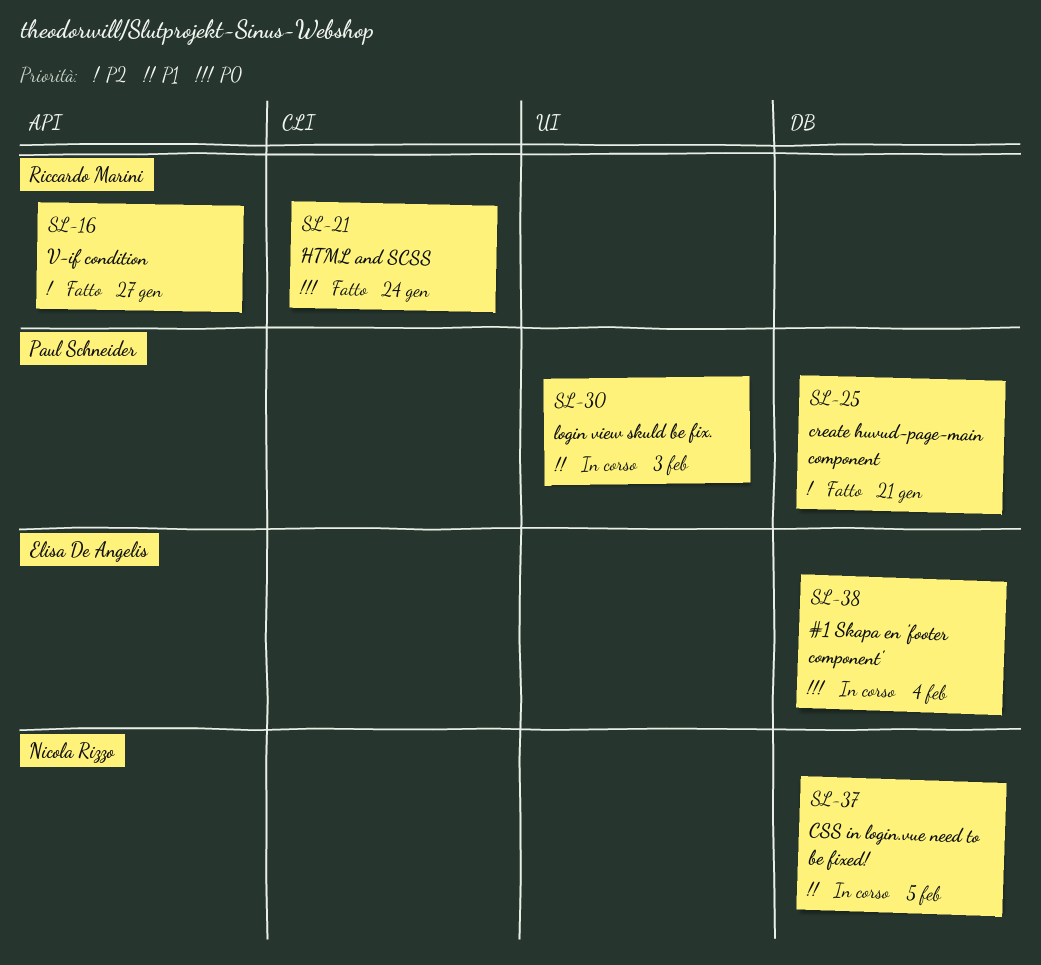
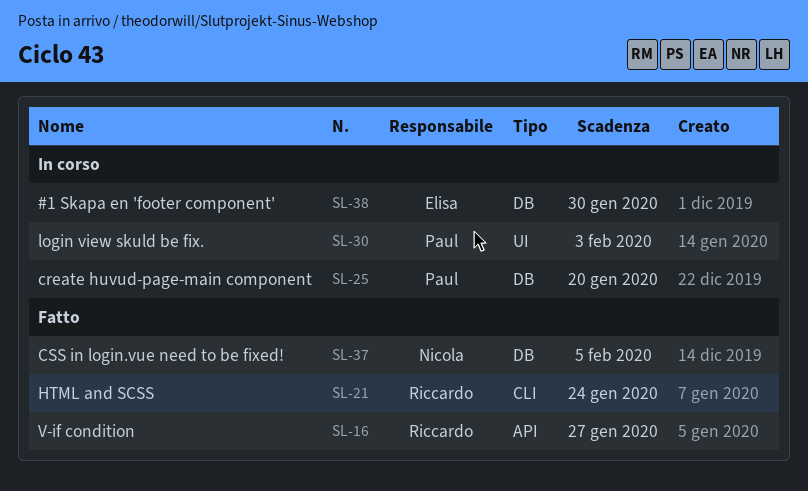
SL-25, status: Fatto -> In corso
SL-25, due: Jan 21 -> Jan 20
SL-37, status: In corso -> Fatto
SL-38, due: Feb 4 -> Jan 30

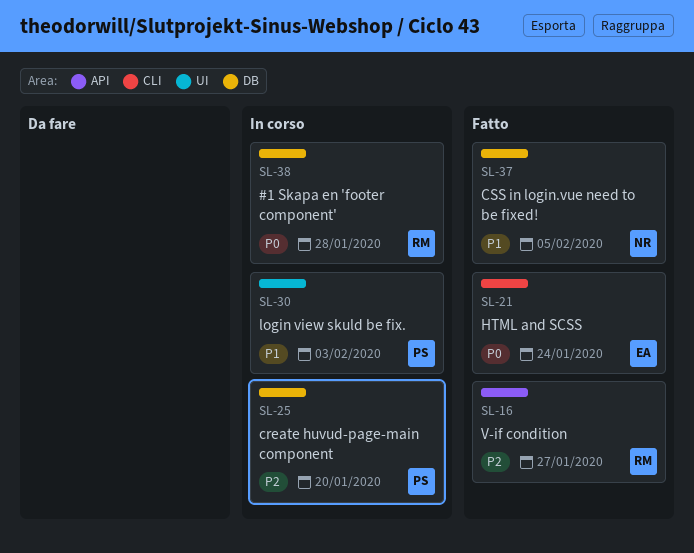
SL-21, owner: Riccardo -> Elisa
SL-38, owner: Elisa -> Riccardo
SL-38, due: Jan 30 -> Jan 28

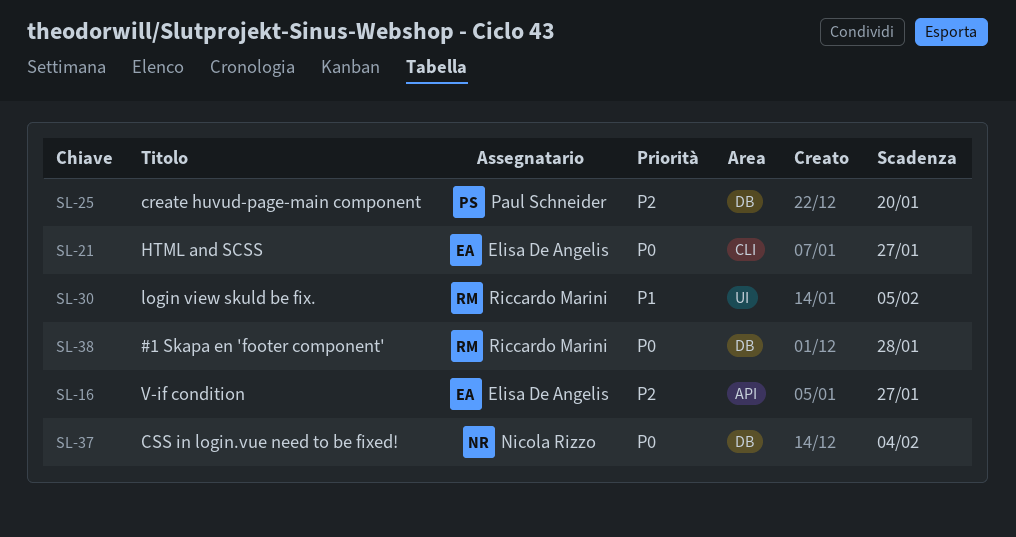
SL-16, owner: Riccardo Marini -> Elisa De Angelis
SL-21, due: Jan 24 -> Jan 27
SL-30, owner: Paul Schneider -> Riccardo Marini
SL-30, due: Feb 3 -> Feb 5
SL-37, priority: P1 -> P0
SL-37, due: Feb 5 -> Feb 4

